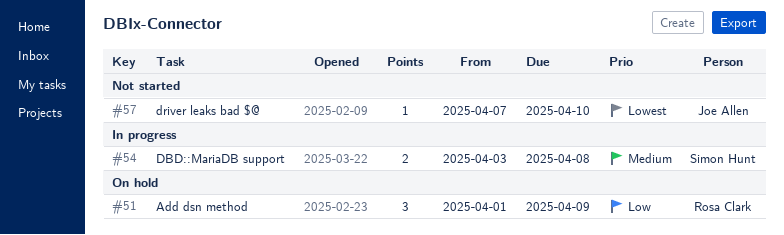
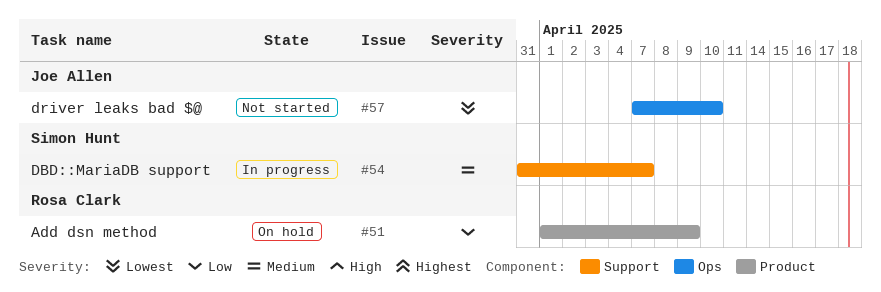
#54, start: Apr 3 -> Mar 31
#54, due: Apr 8 -> Apr 7

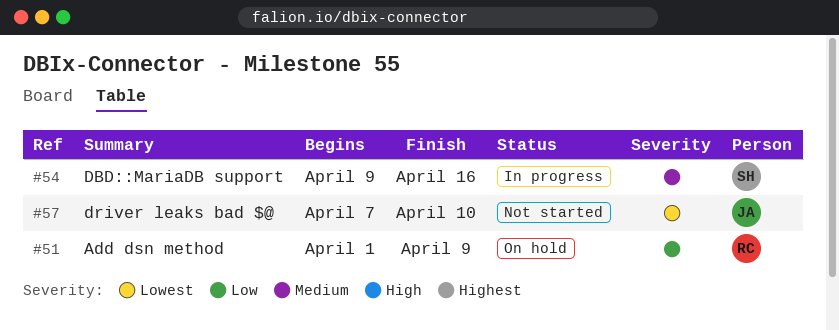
#54, start: Mar 31 -> Apr 9
#54, due: Apr 7 -> Apr 16

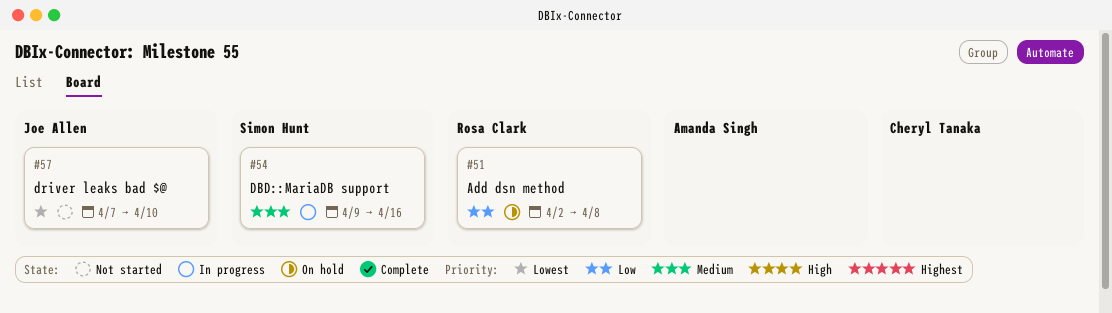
#51, start: Apr 1 -> Apr 2
#51, due: Apr 9 -> Apr 8

